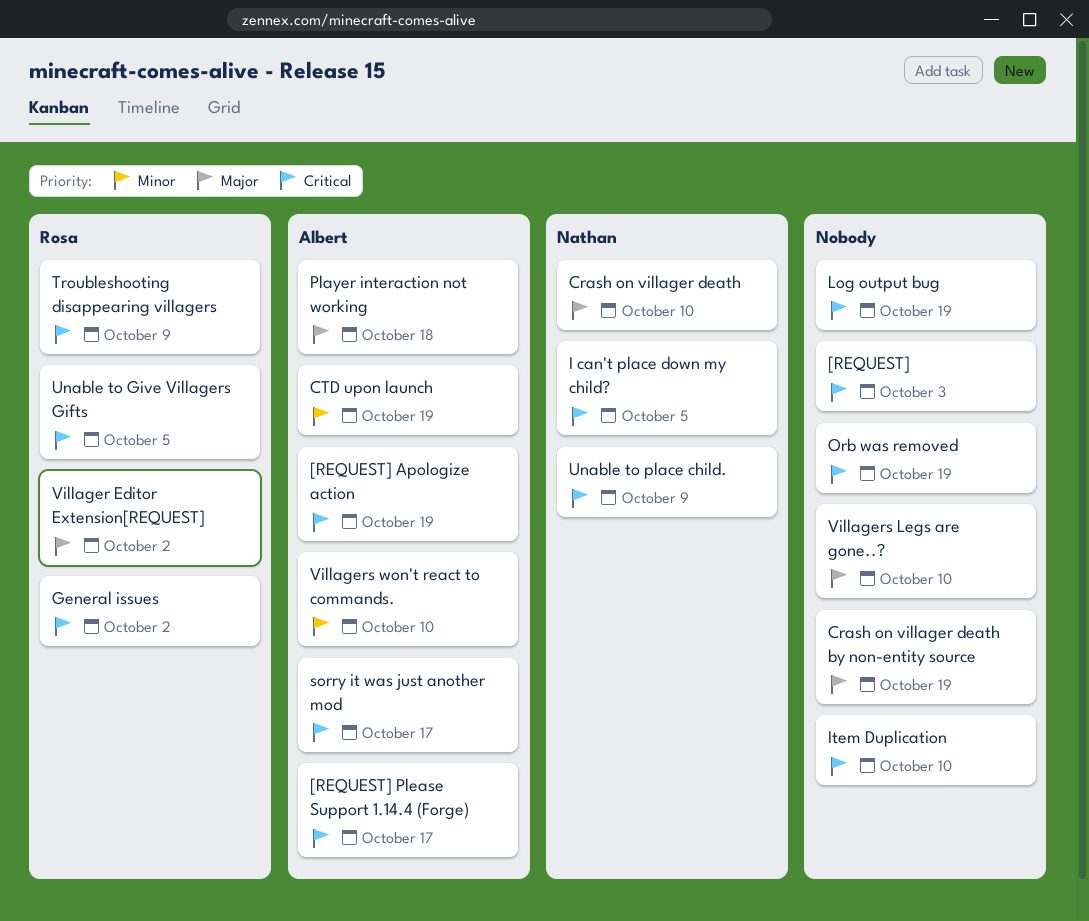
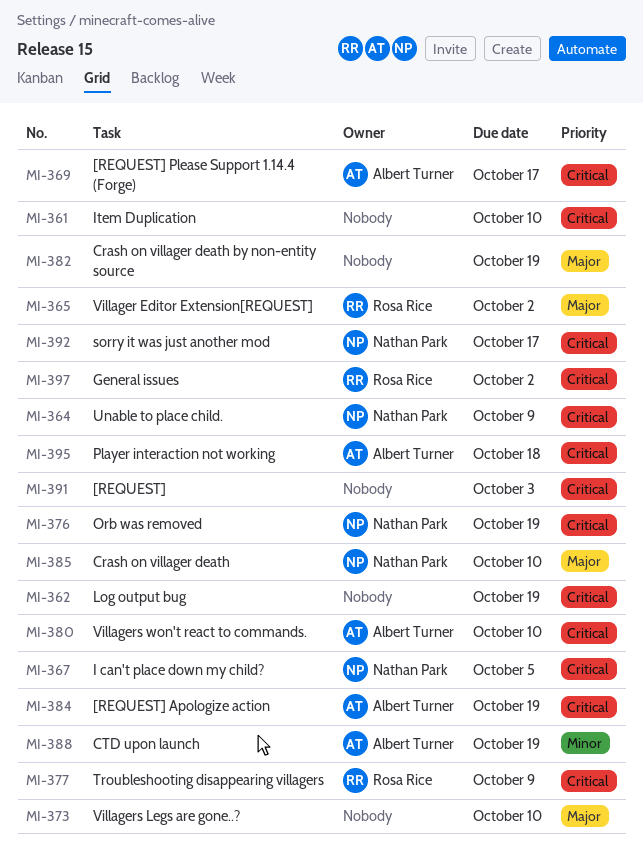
Orb was removed, owner: none -> Nathan Park
Player interaction not working, priority: Major -> Critical
sorry it was just another mod, owner: Albert Turner -> Nathan Park
Unable to Give Villagers Gifts: present -> none
Villagers won't react to commands., priority: Minor -> Critical

